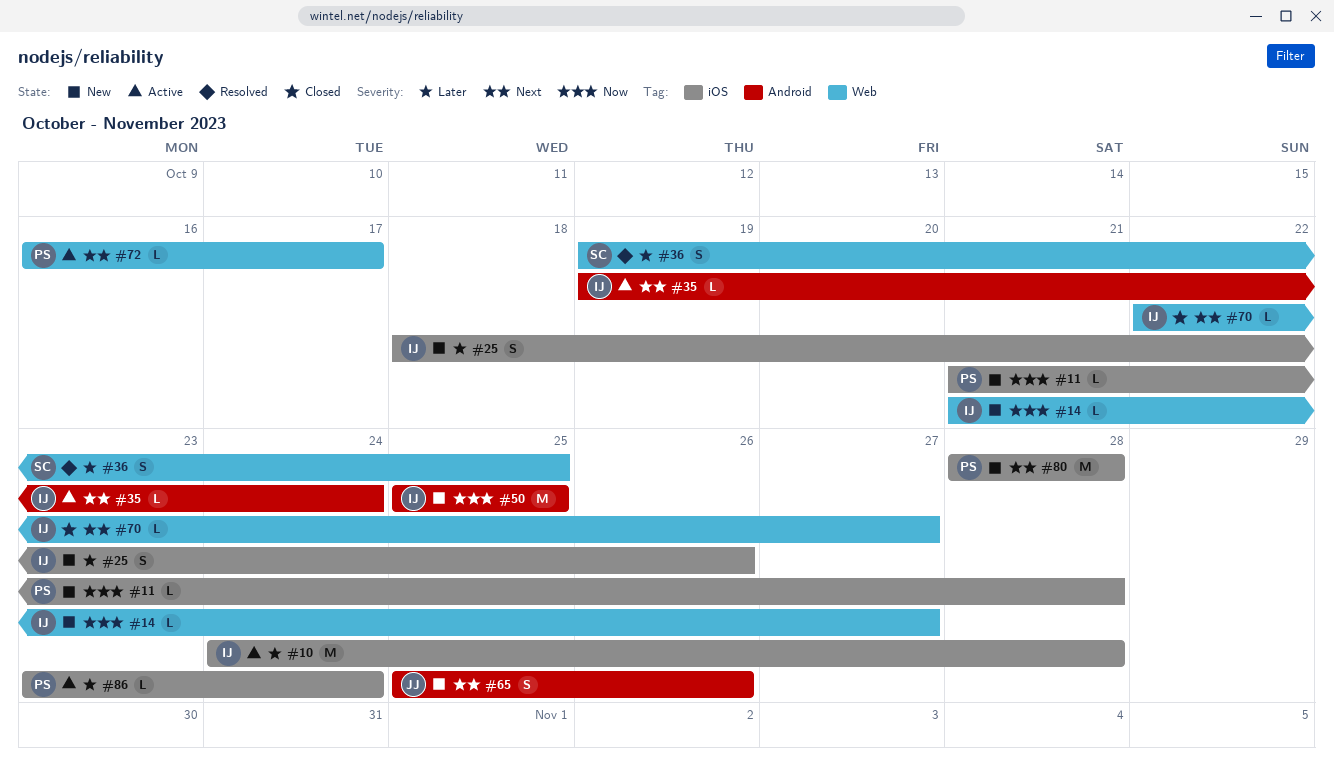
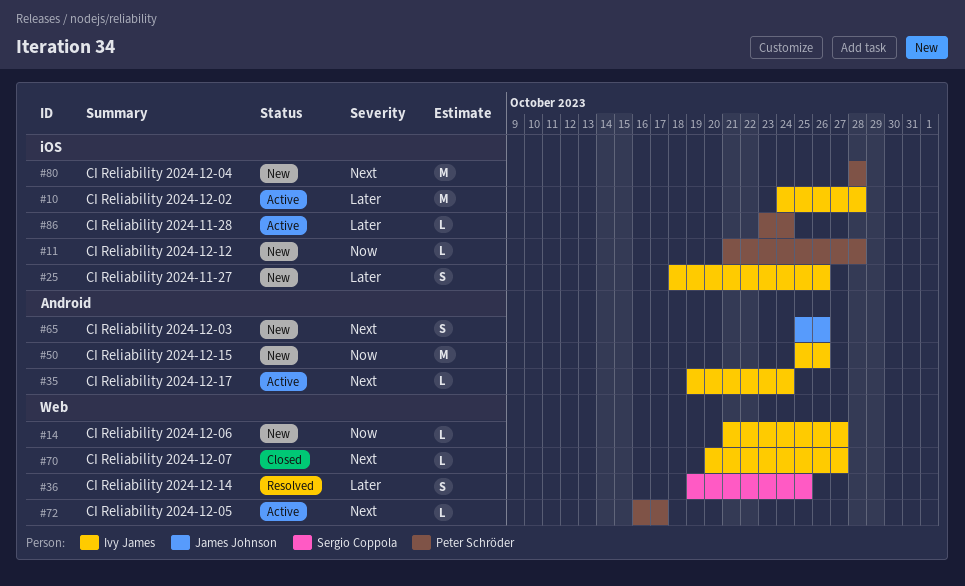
#50, due: Oct 25 -> Oct 26
#70, start: Oct 22 -> Oct 20

